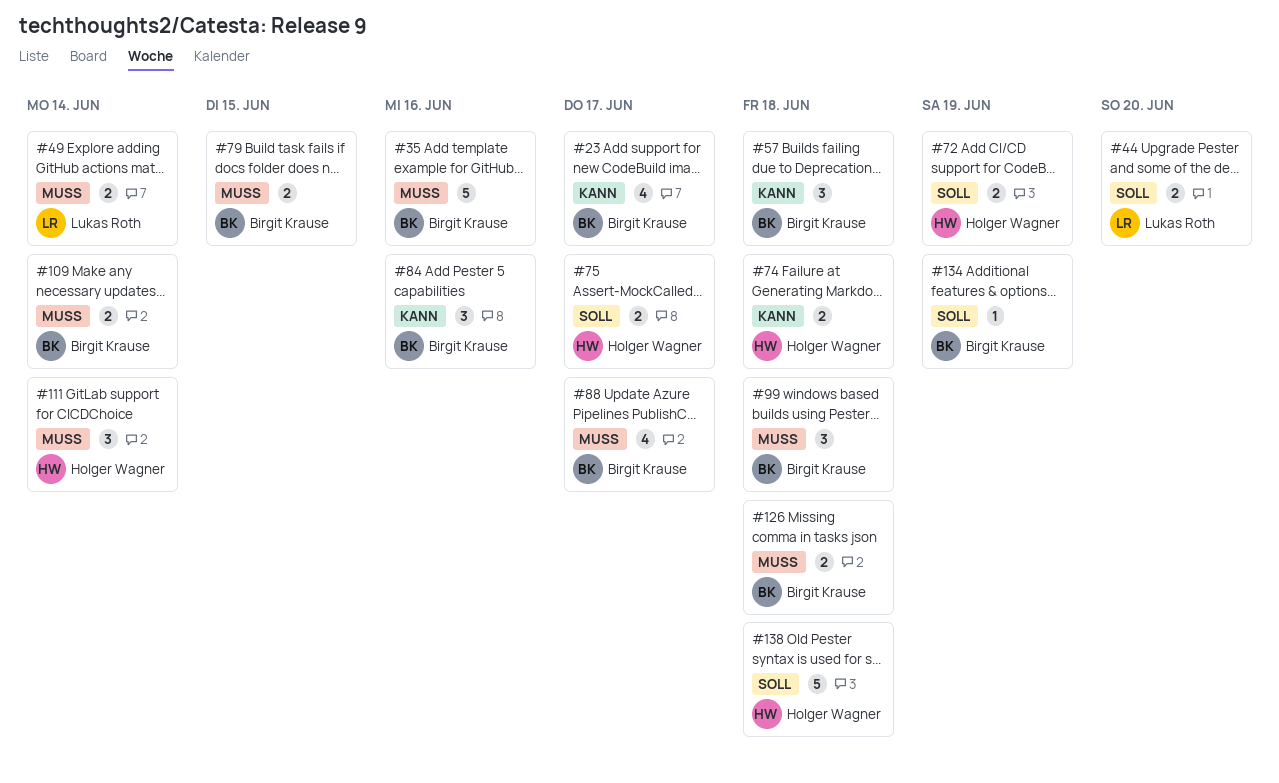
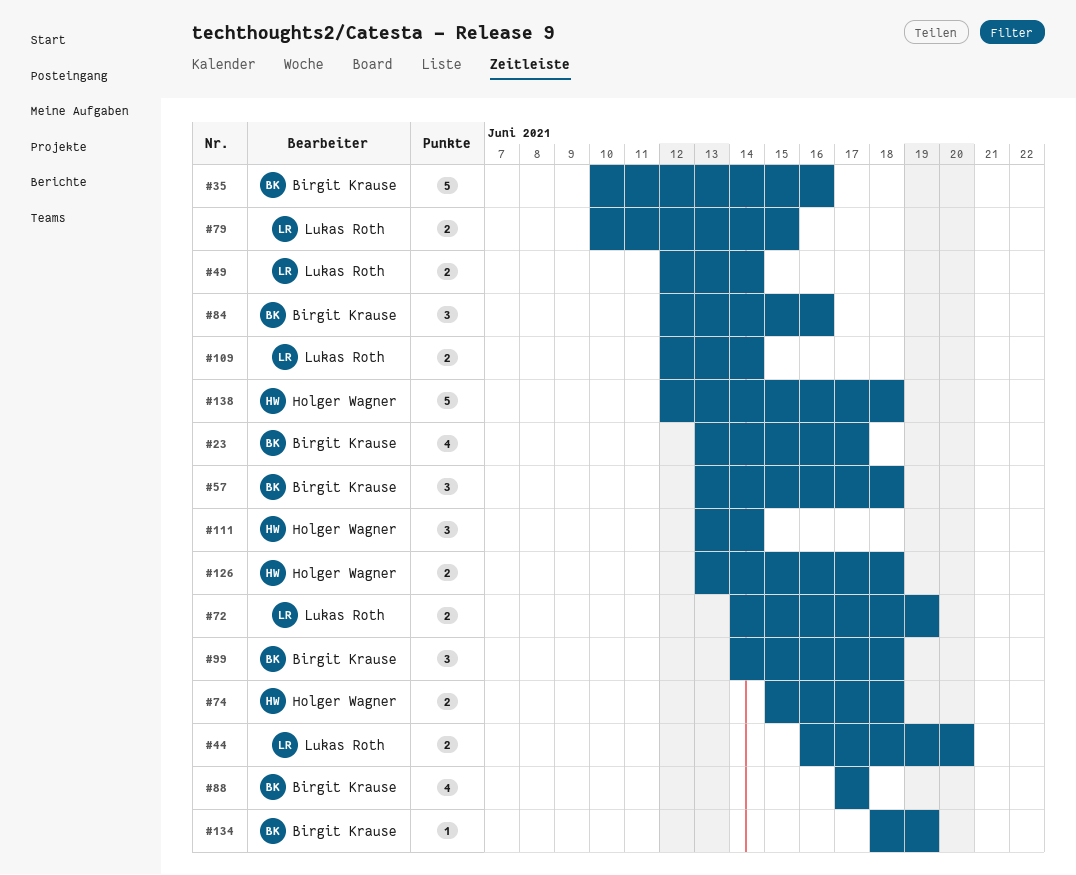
#72, owner: Holger Wagner -> Lukas Roth
#75: present -> none
#79, owner: Birgit Krause -> Lukas Roth
#109, owner: Birgit Krause -> Lukas Roth
#126, owner: Birgit Krause -> Holger Wagner

